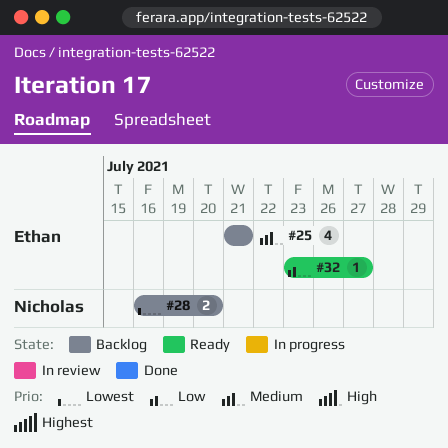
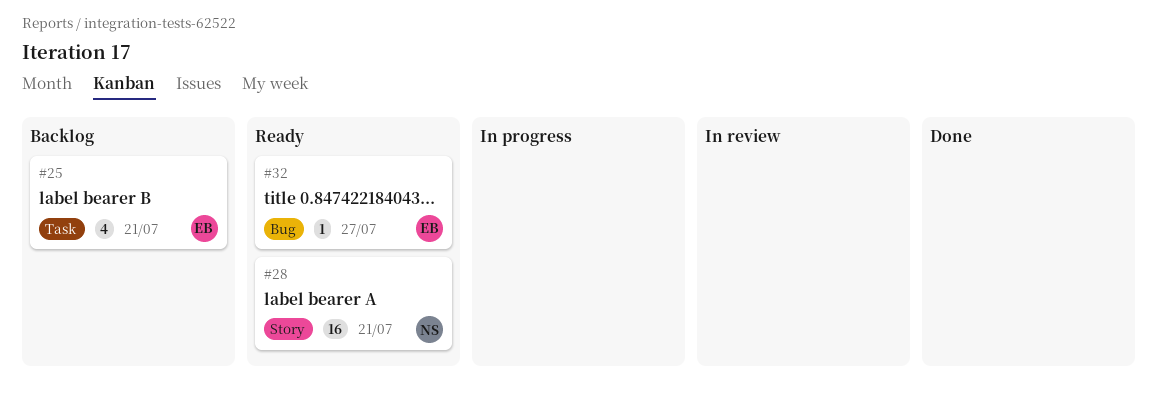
#28, status: Backlog -> Ready
#28, estimate: 2 -> 16
#28, due: Jul 20 -> Jul 21

